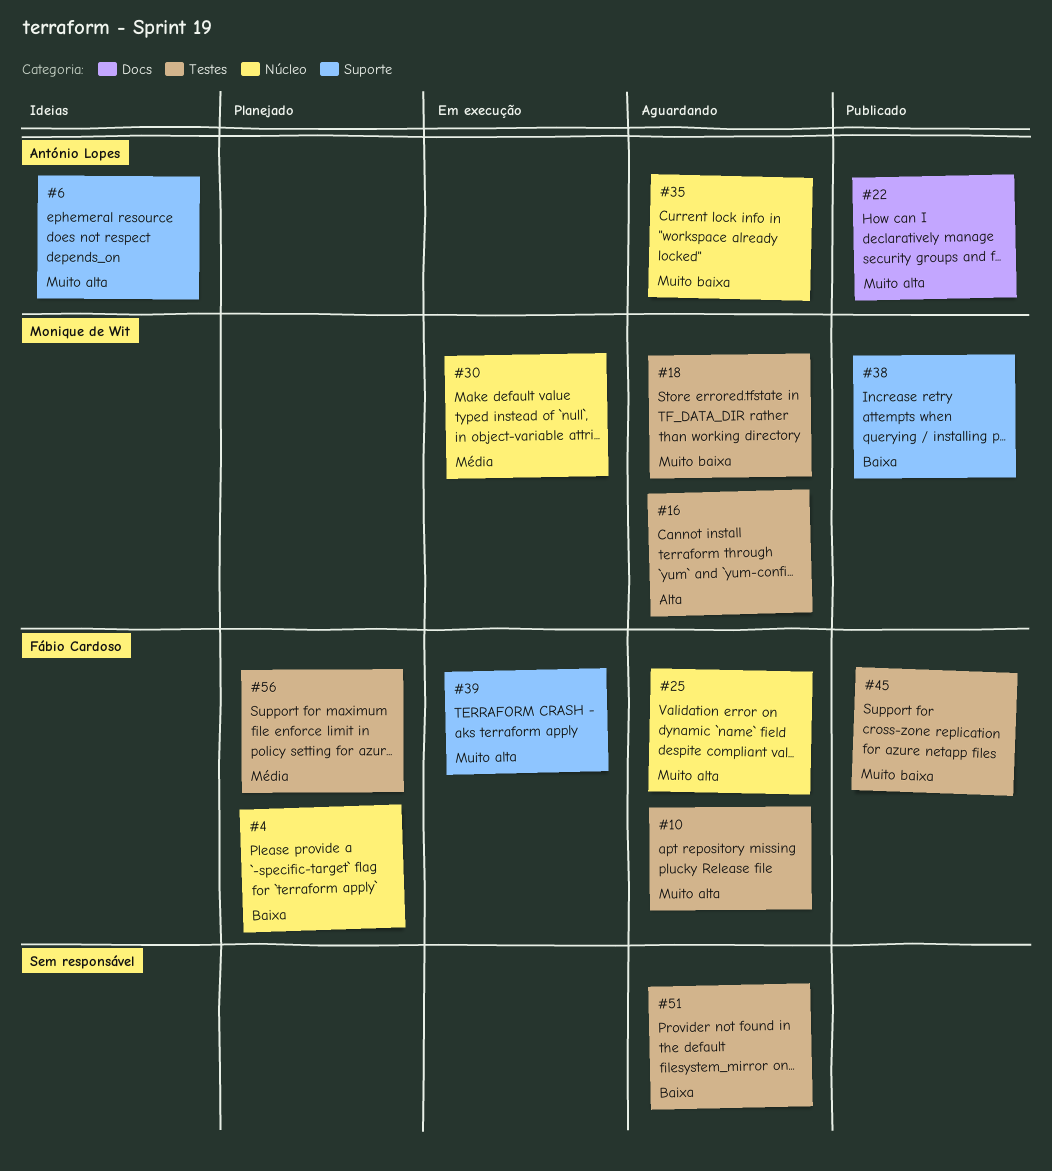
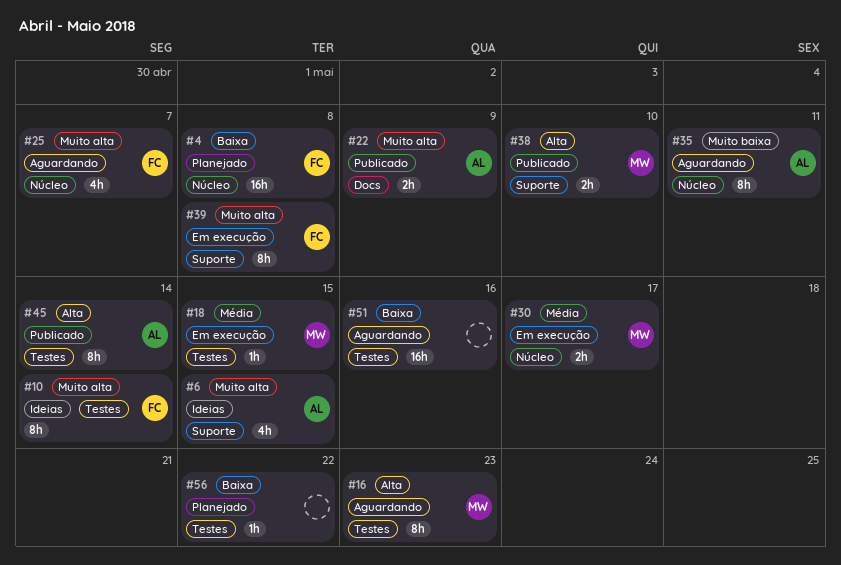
#10, status: Aguardando -> Ideias
#18, status: Aguardando -> Em execução
#18, priority: Muito baixa -> Média
#38, priority: Baixa -> Alta
#45, owner: Fábio Cardoso -> António Lopes
#45, priority: Muito baixa -> Alta
#56, owner: Fábio Cardoso -> none
#56, priority: Média -> Baixa

